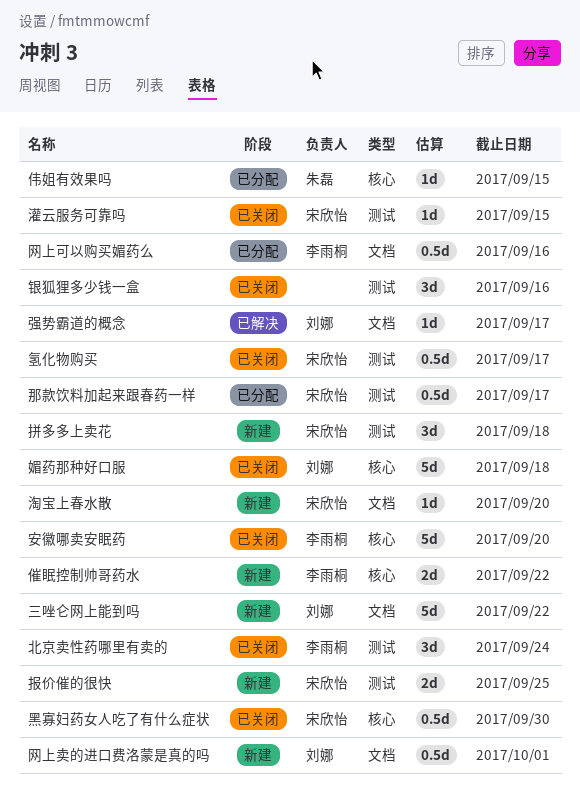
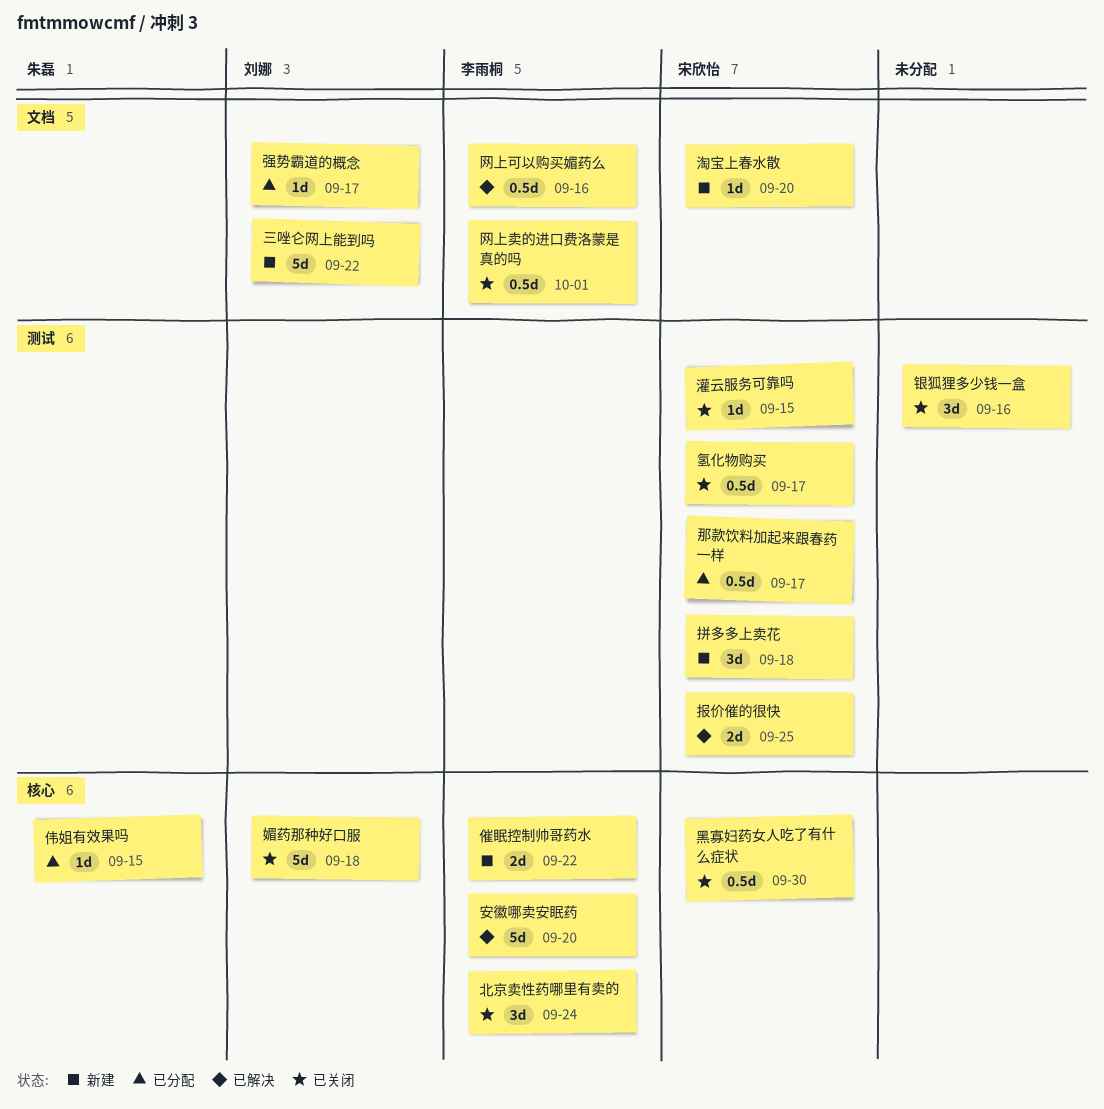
北京卖性药哪里有卖的, label: 测试 -> 核心
安徽哪卖安眠药, status: 已关闭 -> 已解决
强势霸道的概念, status: 已解决 -> 已分配
报价催的很快, status: 新建 -> 已解决
网上卖的进口费洛蒙是真的吗, status: 新建 -> 已关闭
网上卖的进口费洛蒙是真的吗, owner: 刘娜 -> 李雨桐
网上可以购买媚药么, status: 已分配 -> 已解决

